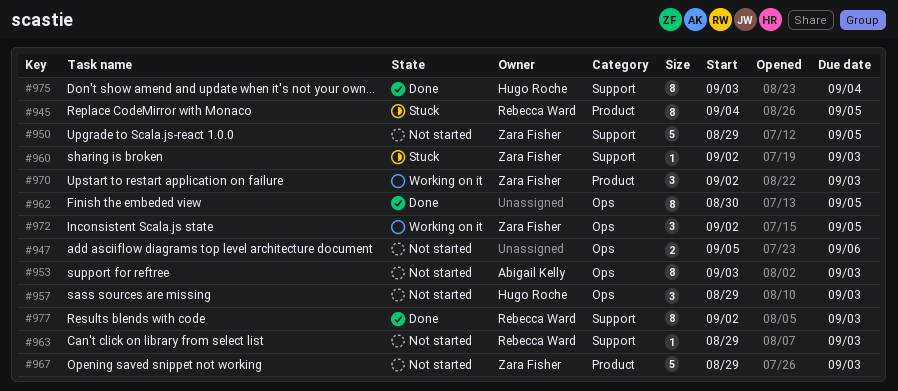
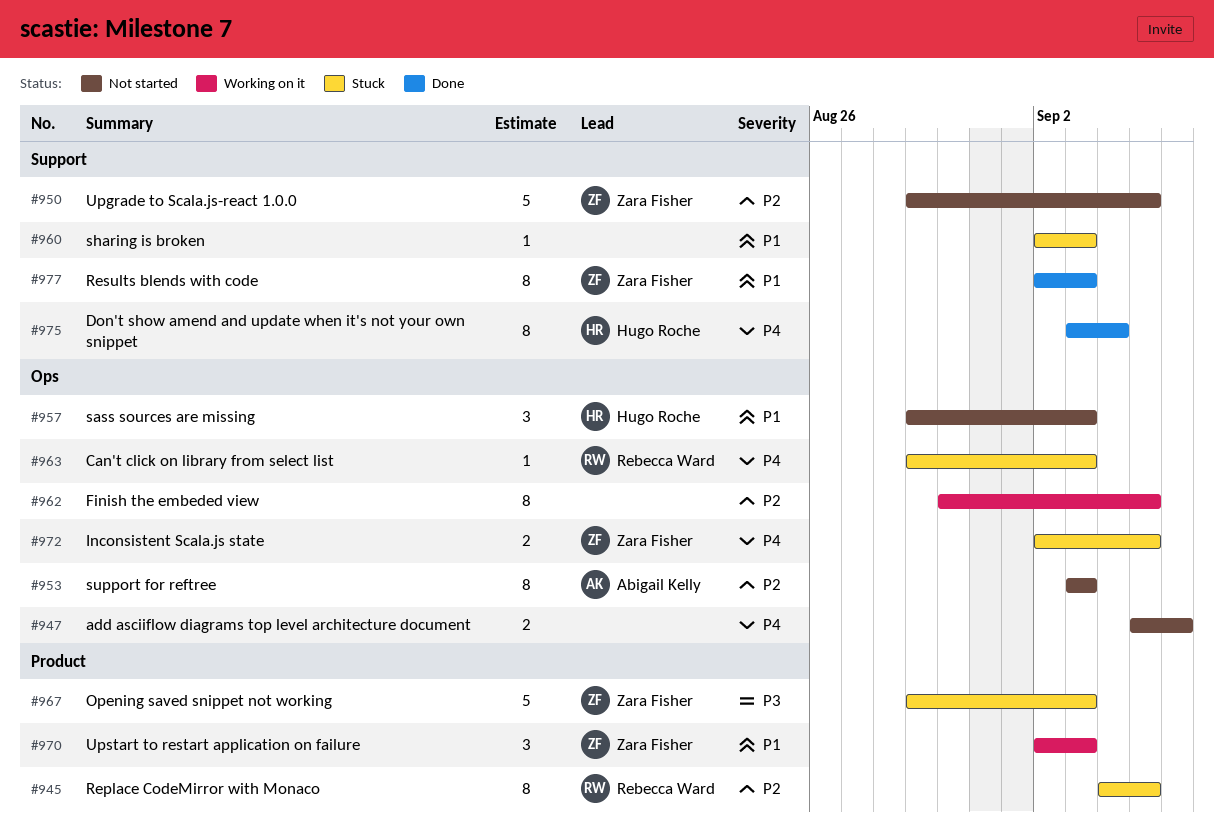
#960, owner: Zara Fisher -> none
#962, status: Done -> Working on it
#963, status: Not started -> Stuck
#963, label: Support -> Ops
#967, status: Not started -> Stuck
#972, status: Working on it -> Stuck
#972, estimate: 3 -> 2
#977, owner: Rebecca Ward -> Zara Fisher

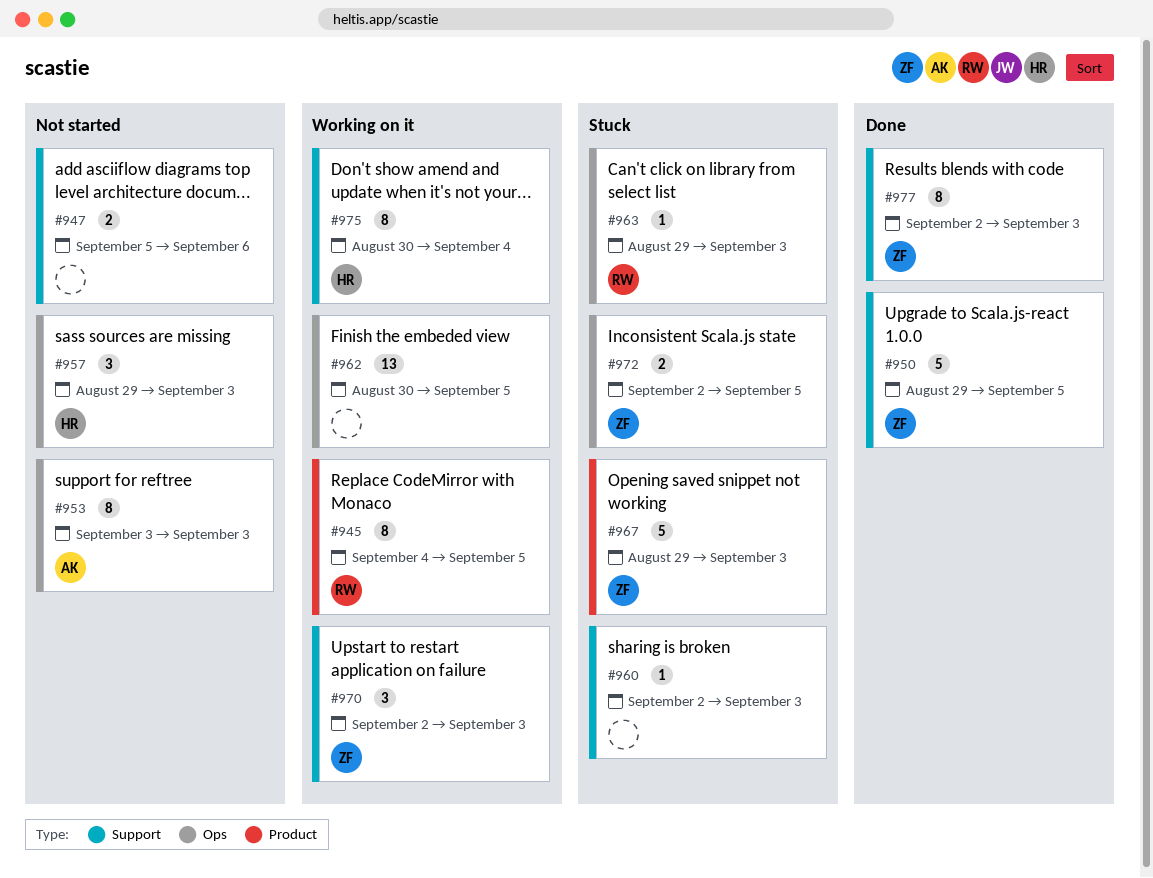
#945, status: Stuck -> Working on it
#947, label: Ops -> Support
#950, status: Not started -> Done
#962, estimate: 8 -> 13
#970, label: Product -> Support
#975, status: Done -> Working on it
#975, start: Sep 3 -> Aug 30

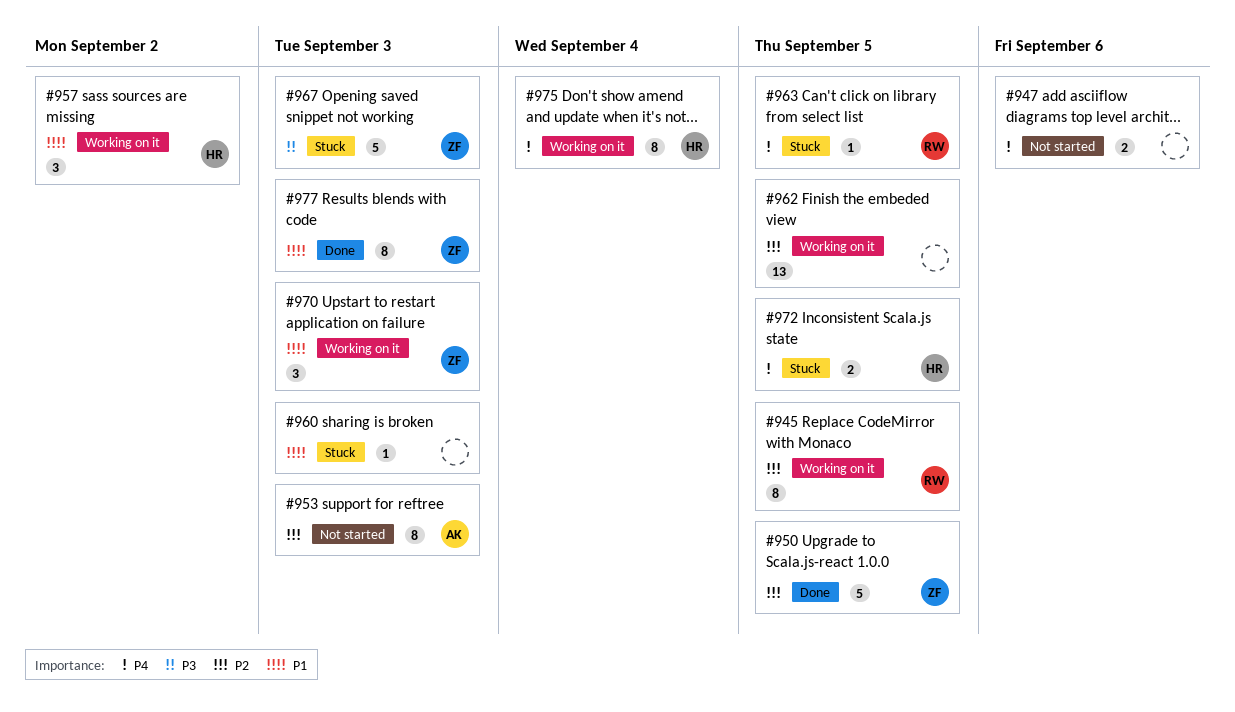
#957, status: Not started -> Working on it
#957, due: Sep 3 -> Sep 2
#963, due: Sep 3 -> Sep 5
#972, owner: ZF -> HR

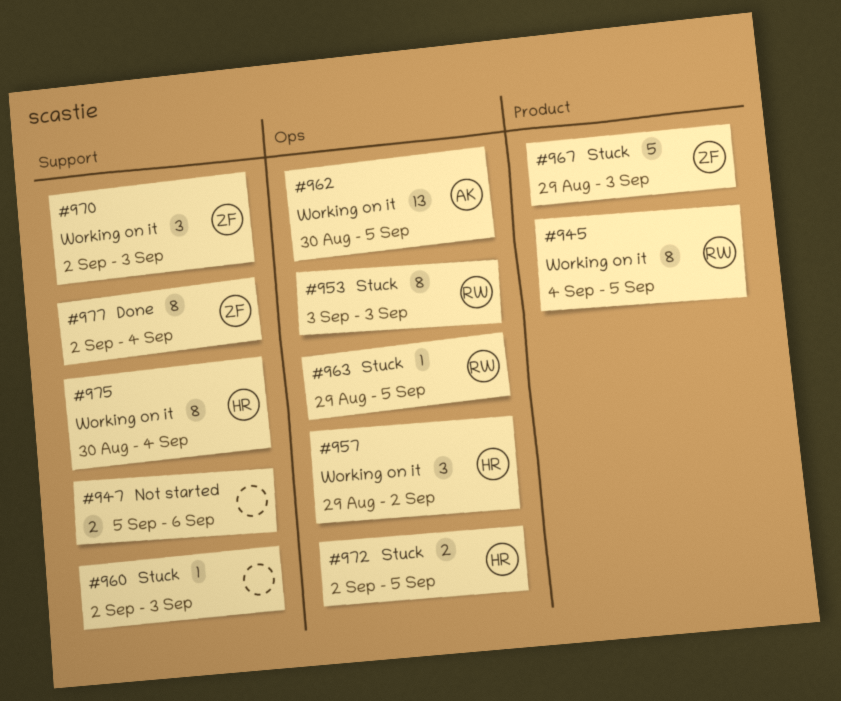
#950: present -> none
#953, status: Not started -> Stuck
#953, owner: AK -> RW
#962, owner: none -> AK
#977, due: Sep 3 -> Sep 4

